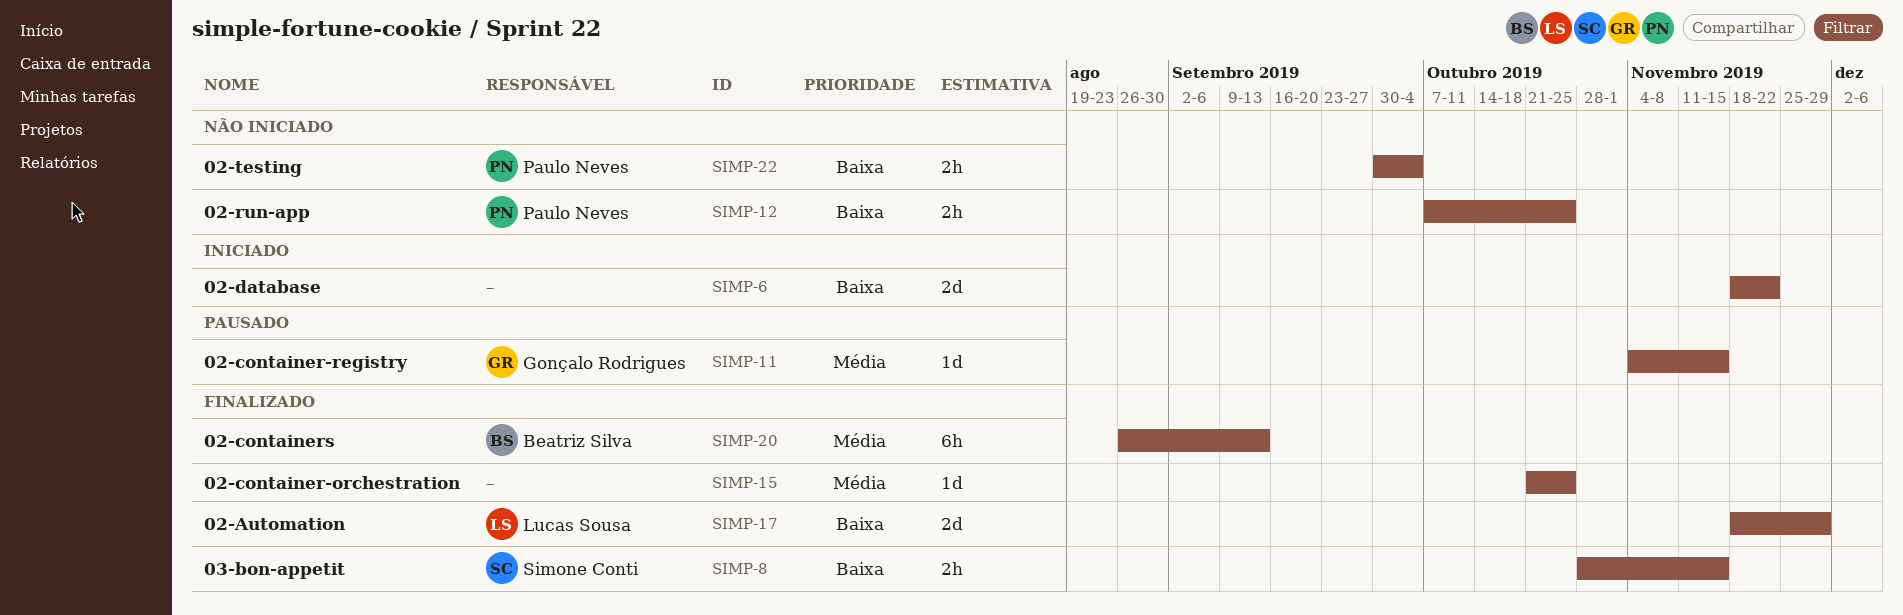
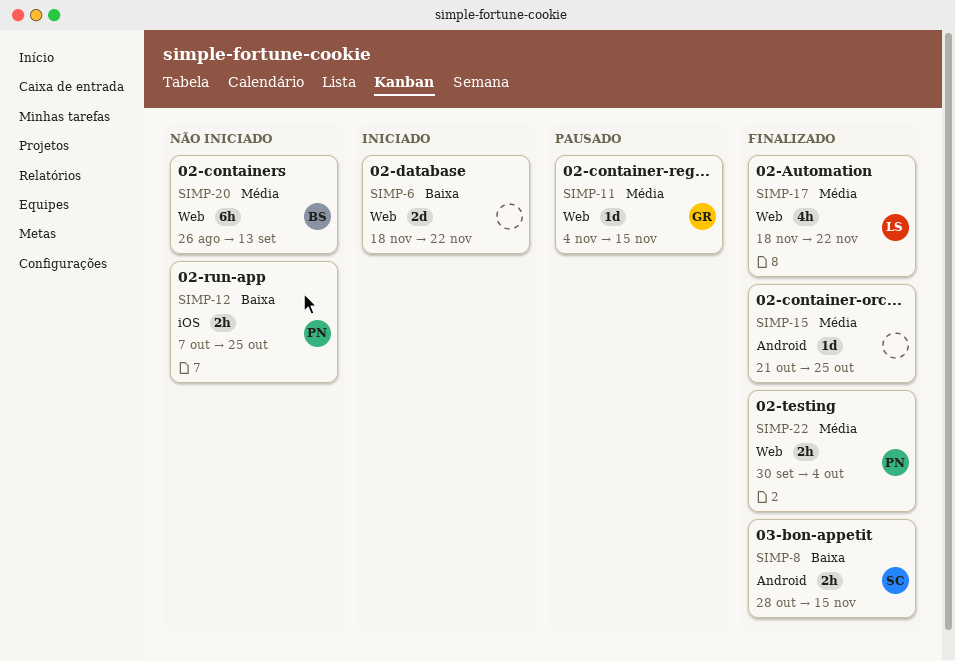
SIMP-17, priority: Baixa -> Média
SIMP-17, estimate: 2d -> 4h
SIMP-17, due: Nov 29 -> Nov 22
SIMP-20, status: Finalizado -> Não iniciado
SIMP-22, status: Não iniciado -> Finalizado
SIMP-22, priority: Baixa -> Média

